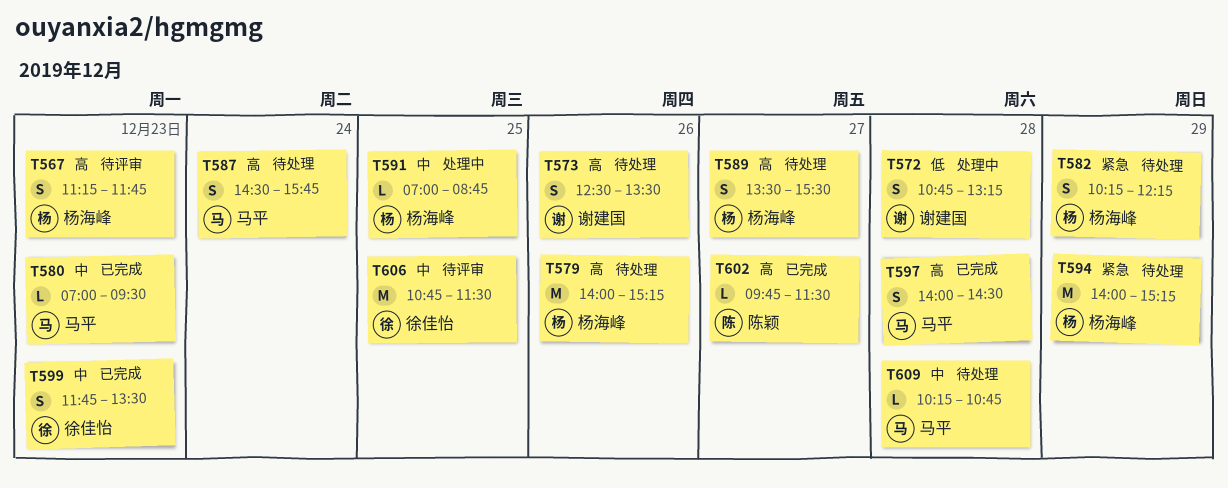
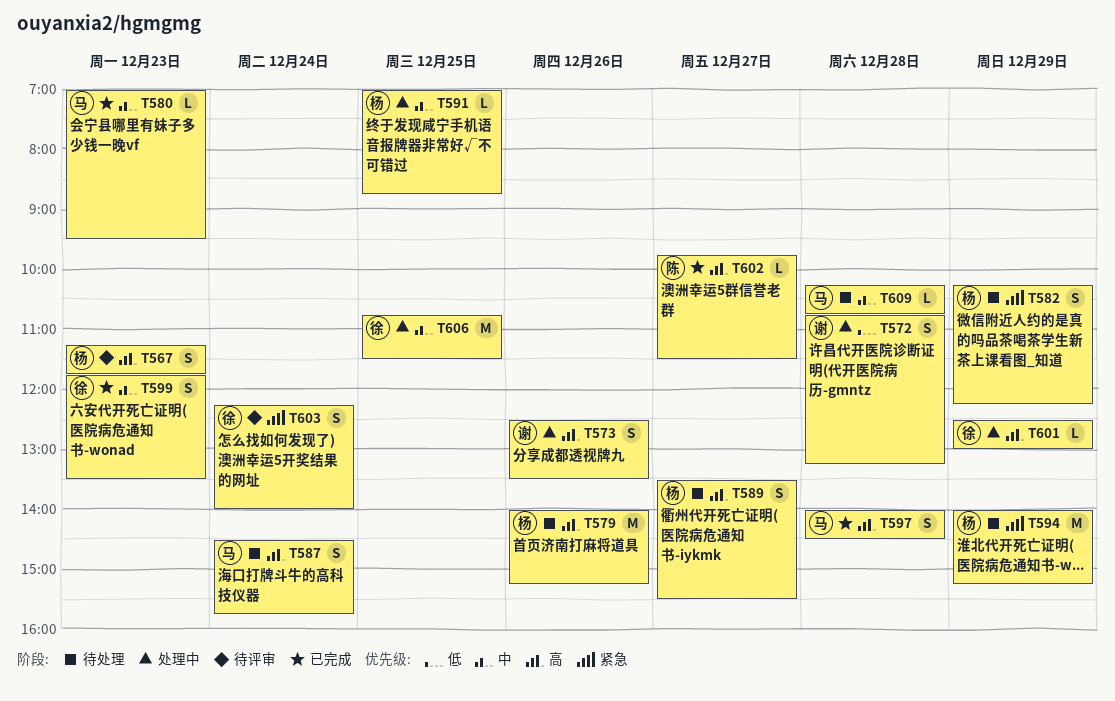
T573, status: 待处理 -> 处理中
T601: none -> present
T603: none -> present
T606, status: 待评审 -> 处理中

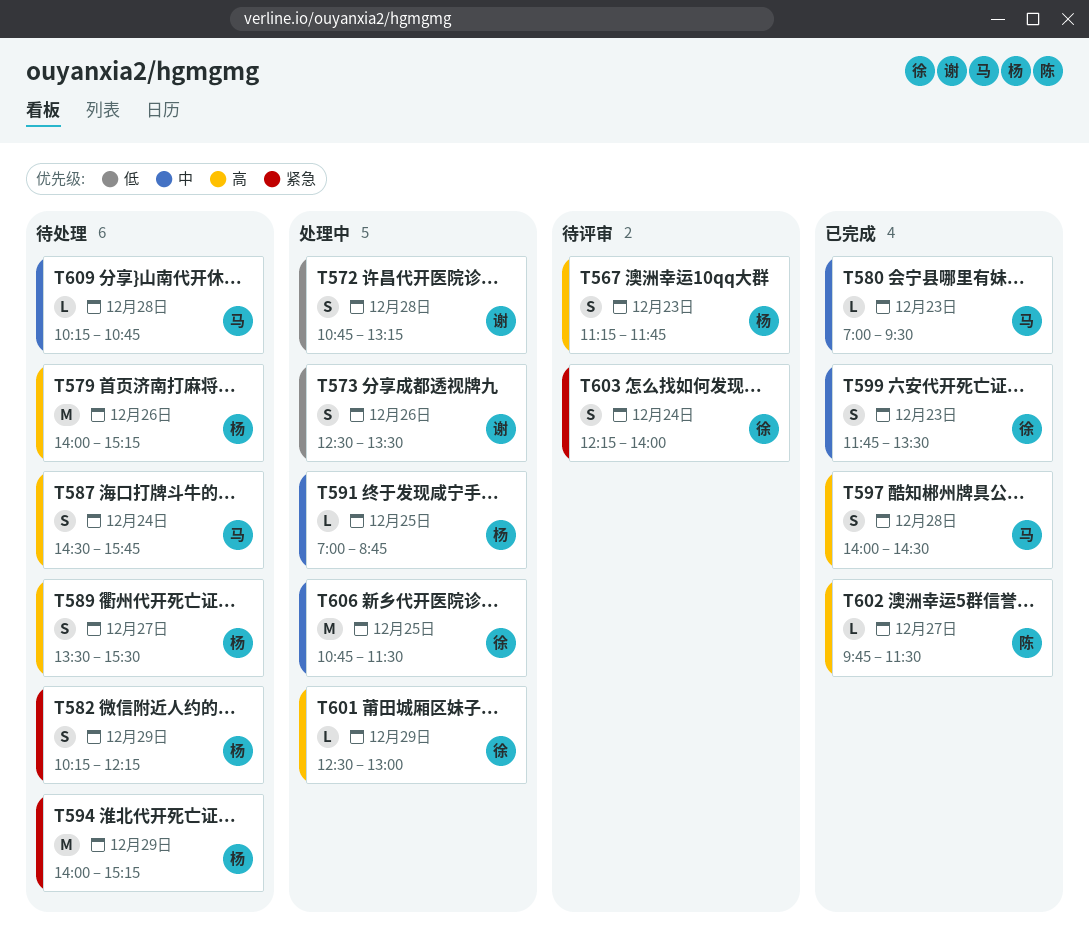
T573, priority: 高 -> 低

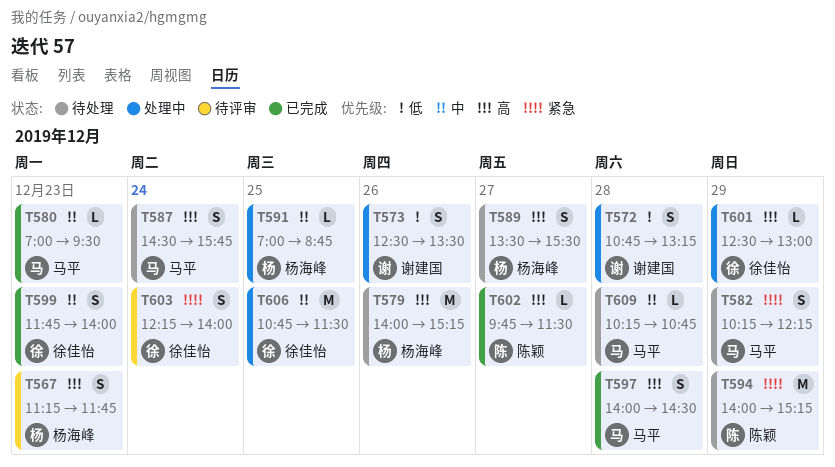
T582, owner: 杨海峰 -> 马平
T594, owner: 杨海峰 -> 陈颖
T599, ends: 13:30 -> 14:00

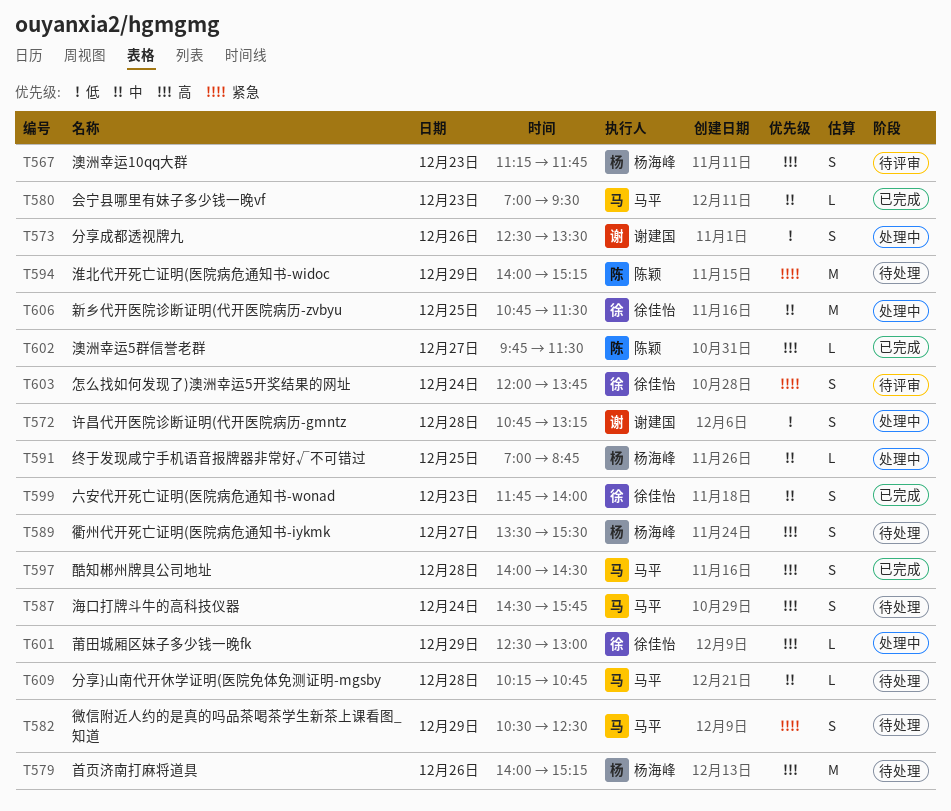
T582, begins: 10:15 -> 10:30
T582, ends: 12:15 -> 12:30
T603, begins: 12:15 -> 12:00
T603, ends: 14:00 -> 13:45

